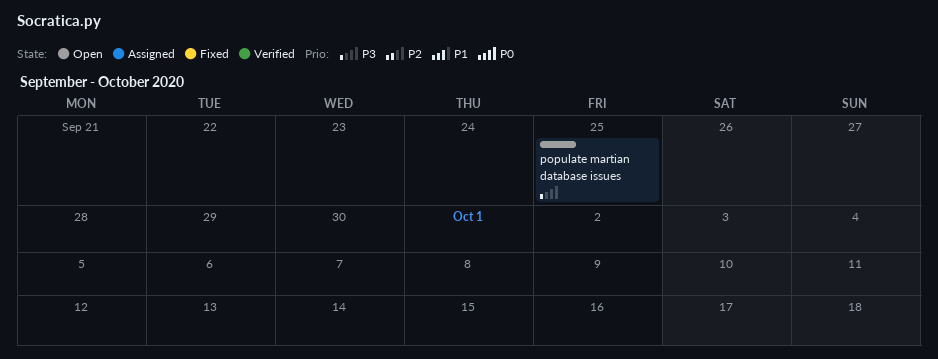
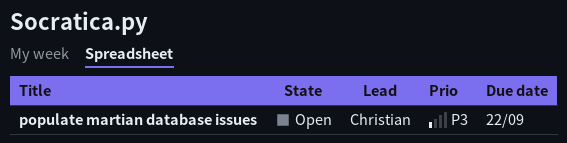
populate martian database issues, due: Sep 25 -> Sep 22

